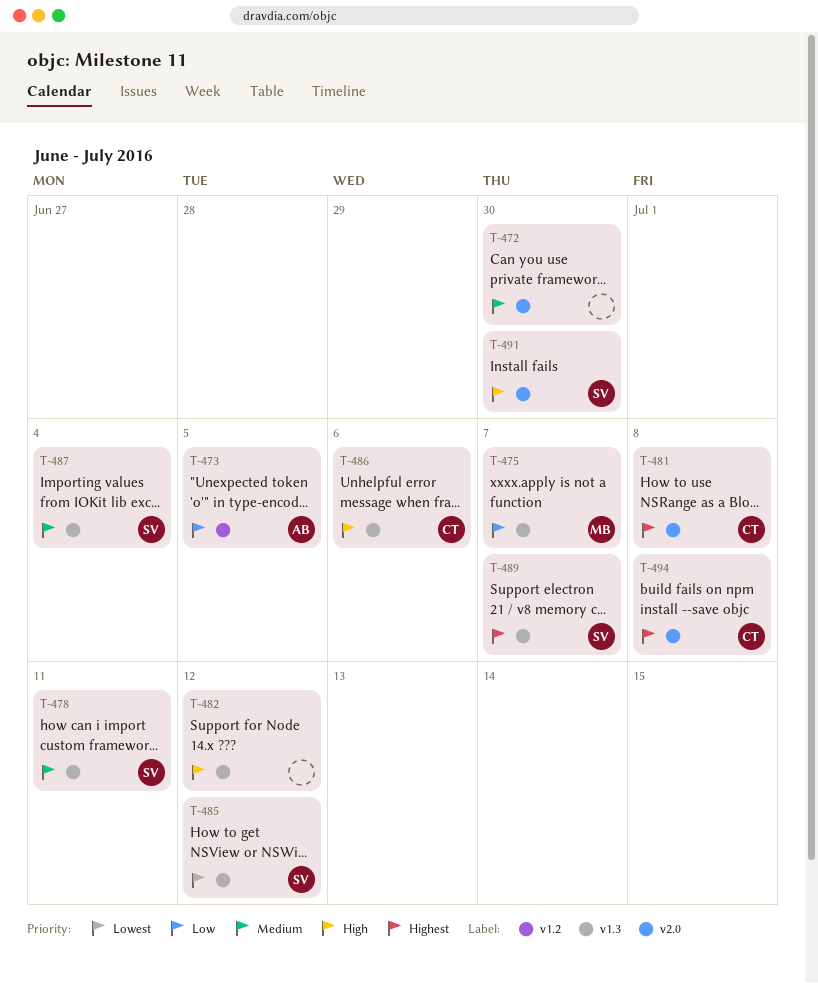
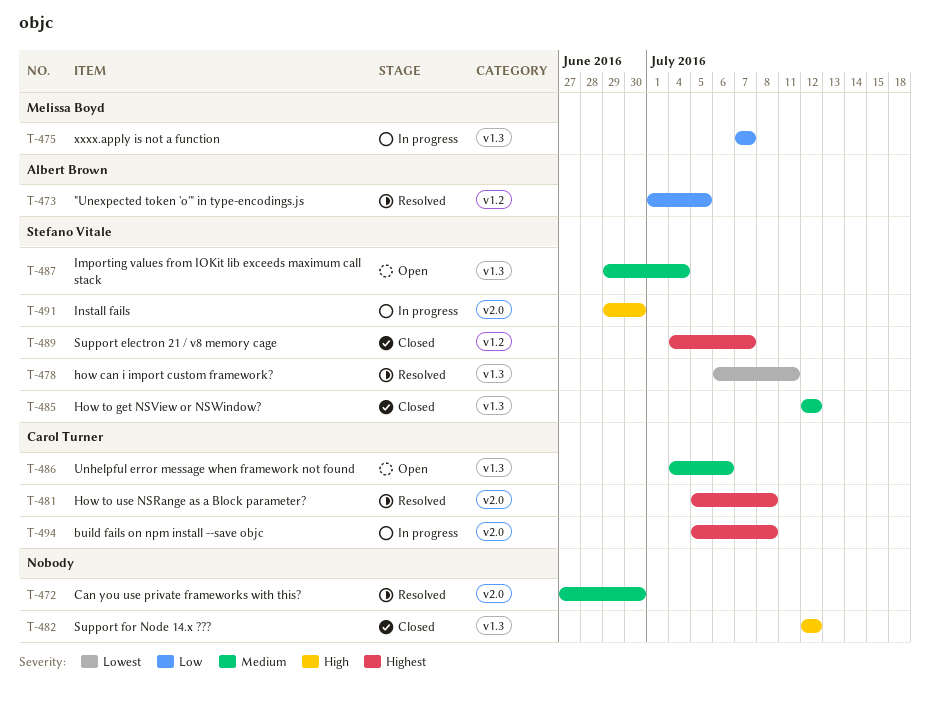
T-478, priority: Medium -> Lowest
T-485, priority: Lowest -> Medium
T-486, priority: High -> Medium
T-489, label: v1.3 -> v1.2

